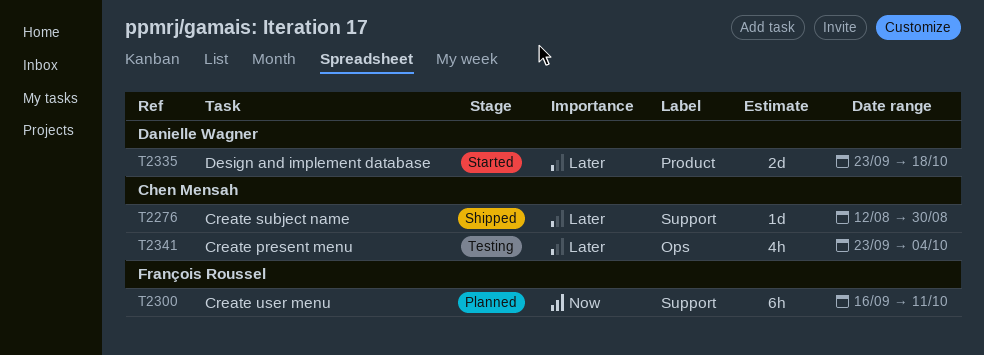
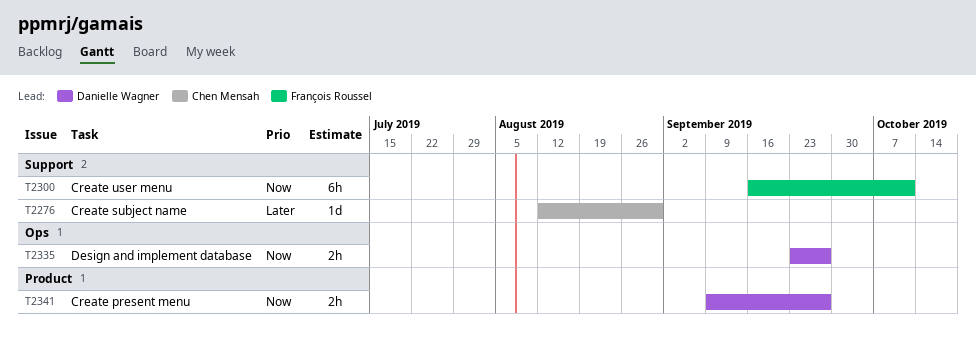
T2335, priority: Later -> Now
T2335, label: Product -> Ops
T2335, estimate: 2d -> 2h
T2335, due: Oct 18 -> Sep 27
T2341, owner: Chen Mensah -> Danielle Wagner
T2341, priority: Later -> Now
T2341, label: Ops -> Product
T2341, estimate: 4h -> 2h
T2341, start: Sep 23 -> Sep 9
T2341, due: Oct 4 -> Sep 27

